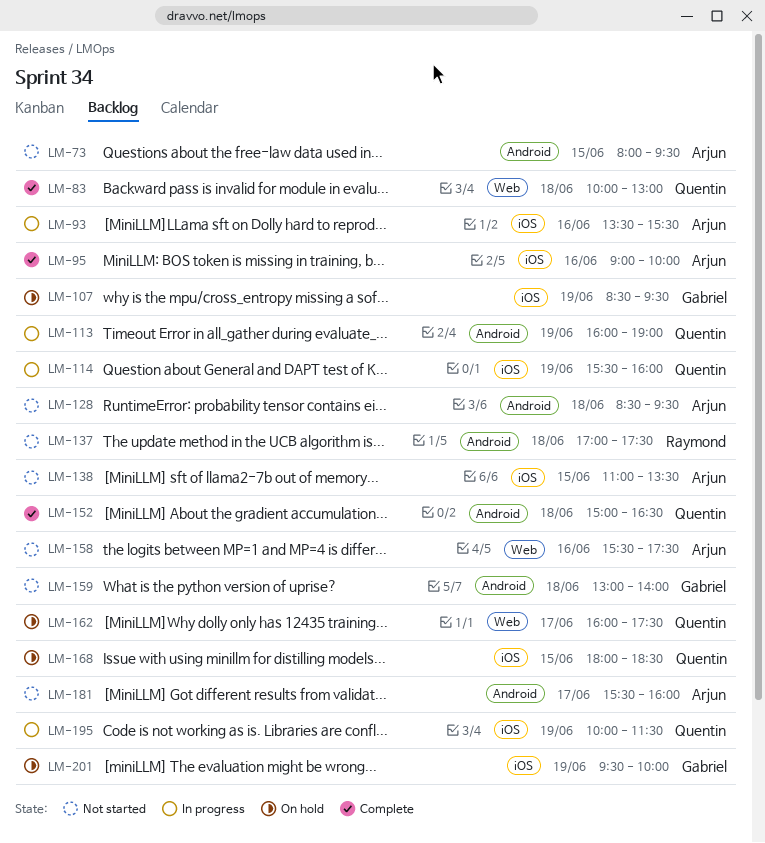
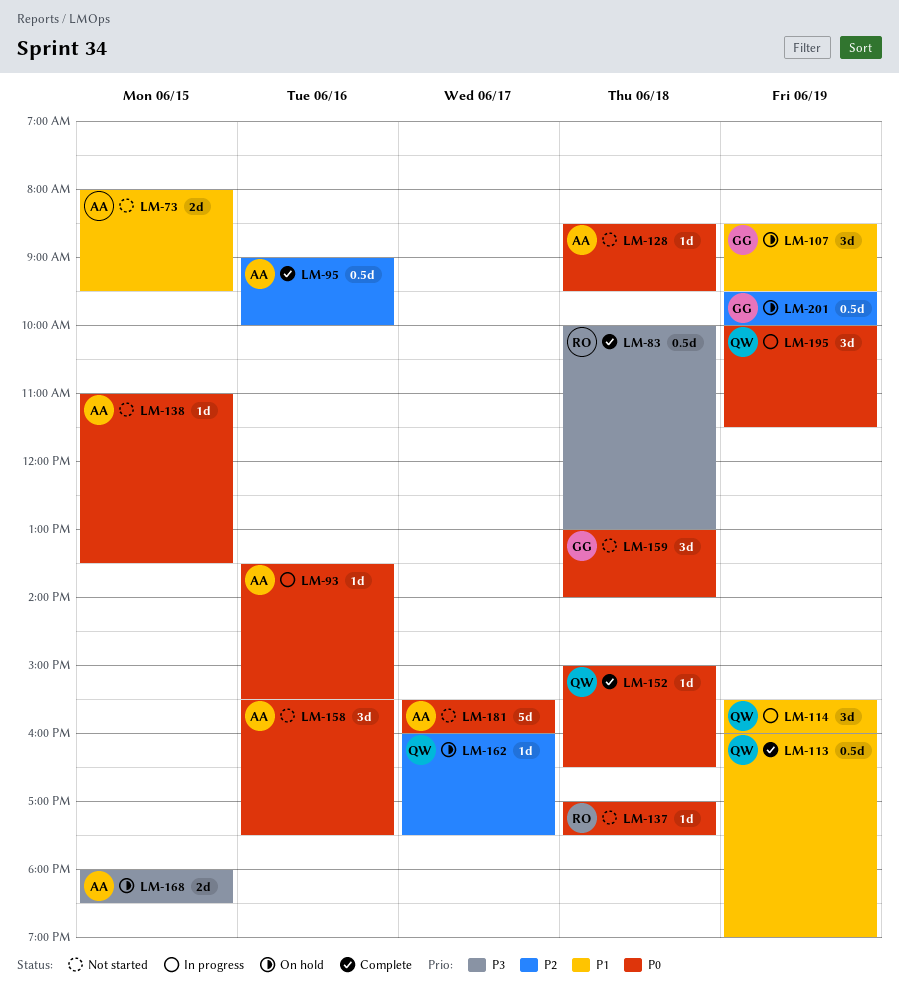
LM-83, owner: Quentin -> Raymond
LM-113, status: In progress -> Complete
LM-168, owner: Quentin -> Arjun

